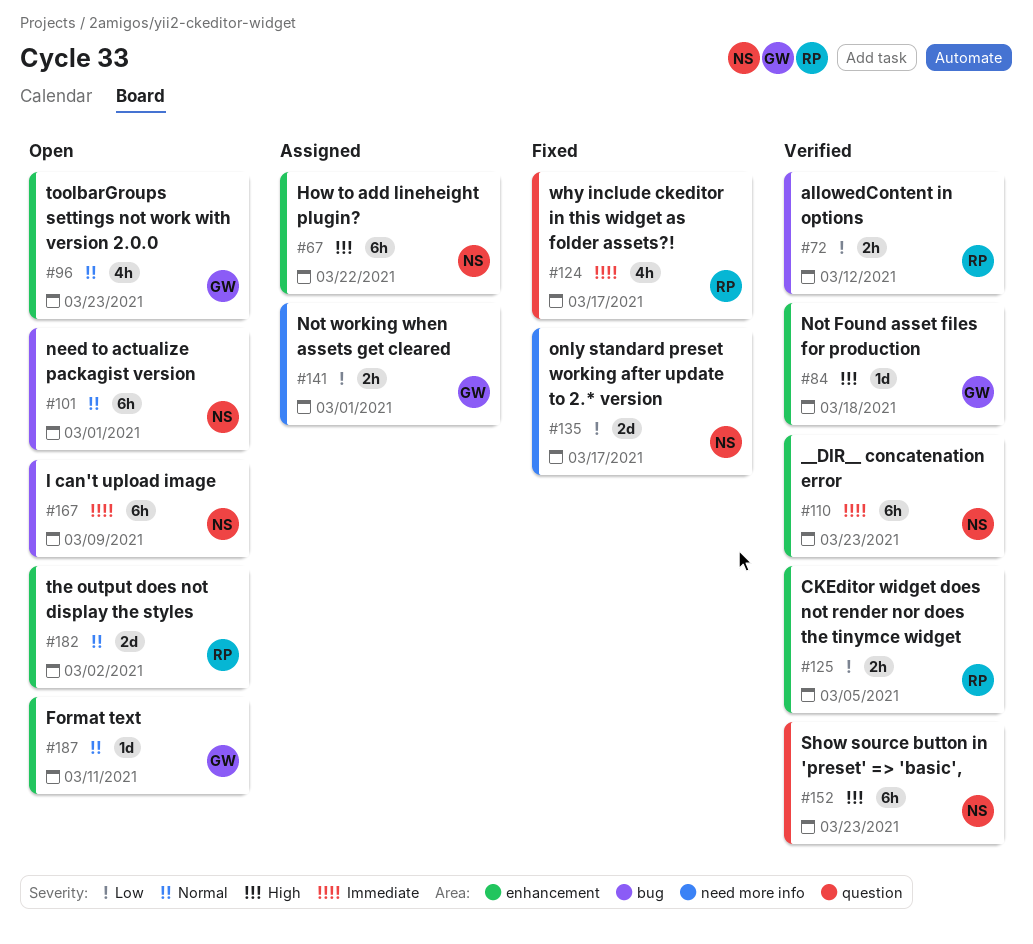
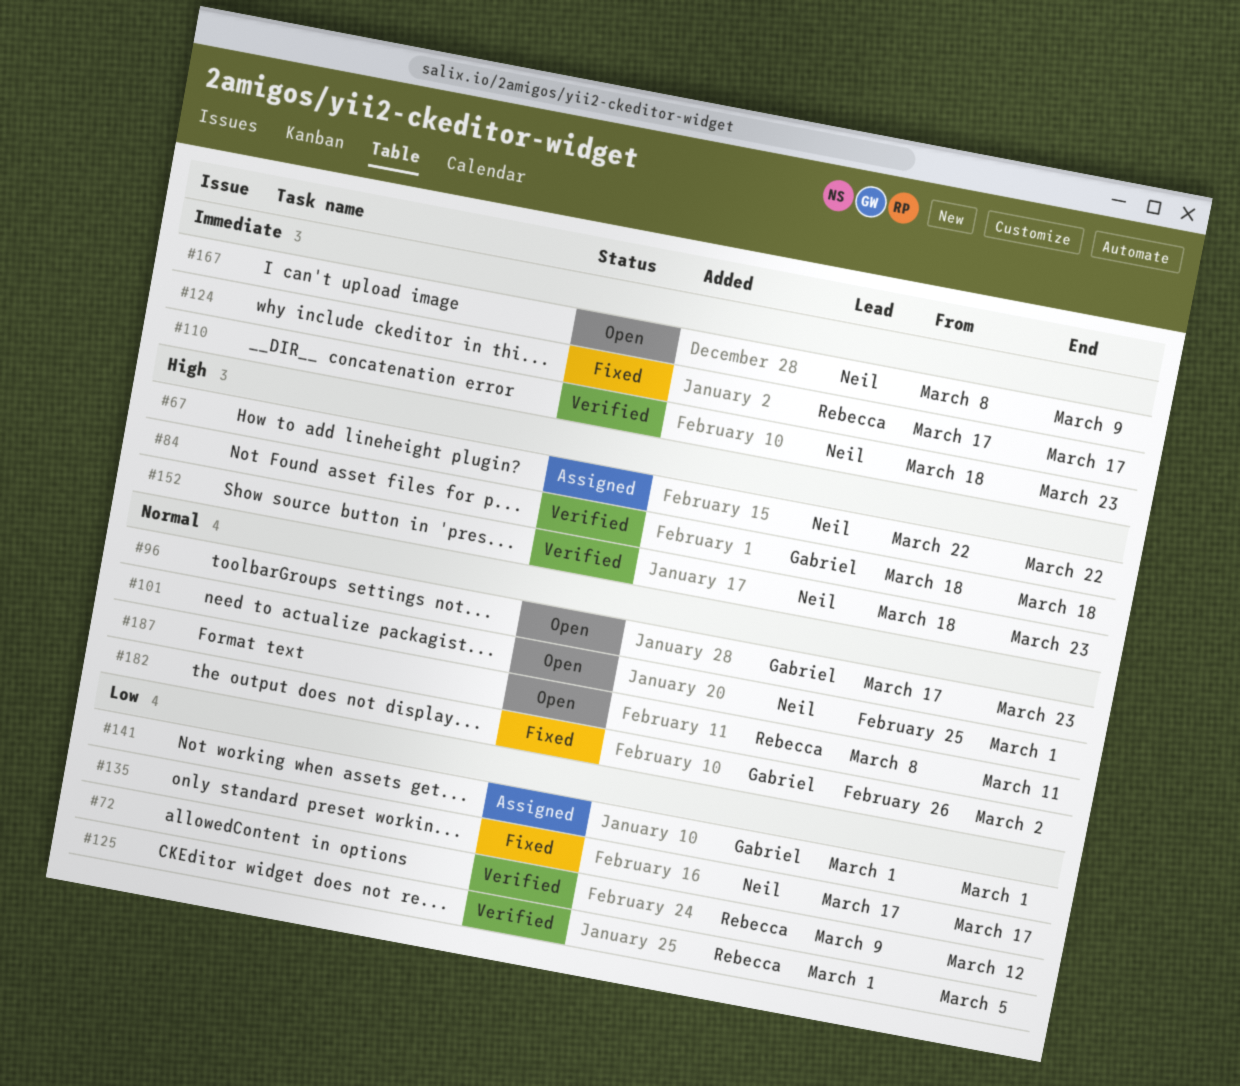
#182, status: Open -> Fixed
#182, owner: Rebecca -> Gabriel
#187, owner: Gabriel -> Rebecca

